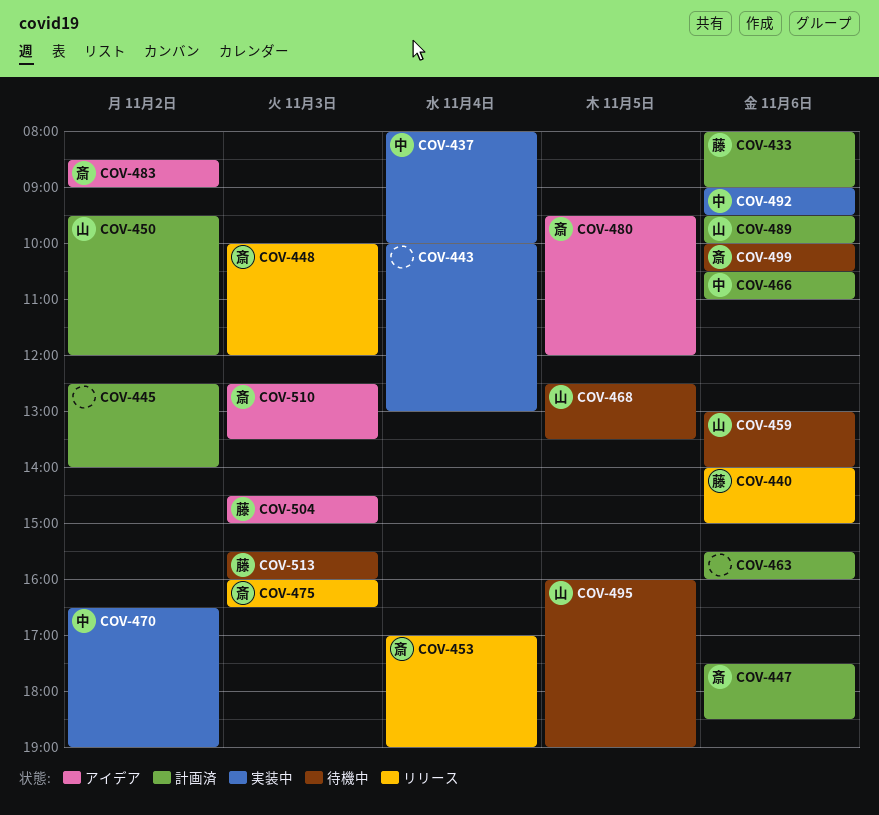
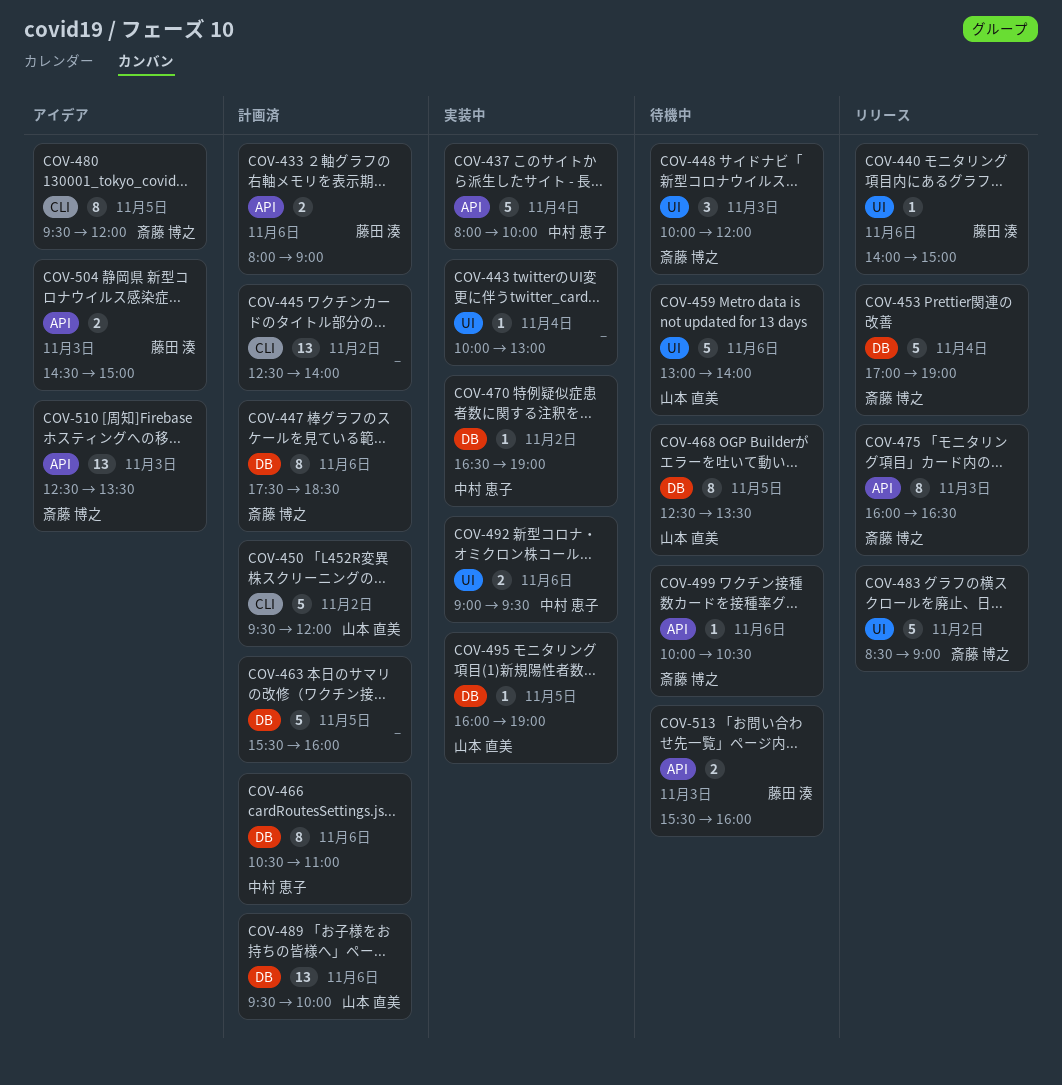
COV-448, status: リリース -> 待機中
COV-463, day: Nov 6 -> Nov 5
COV-483, status: アイデア -> リリース
COV-495, status: 待機中 -> 実装中

